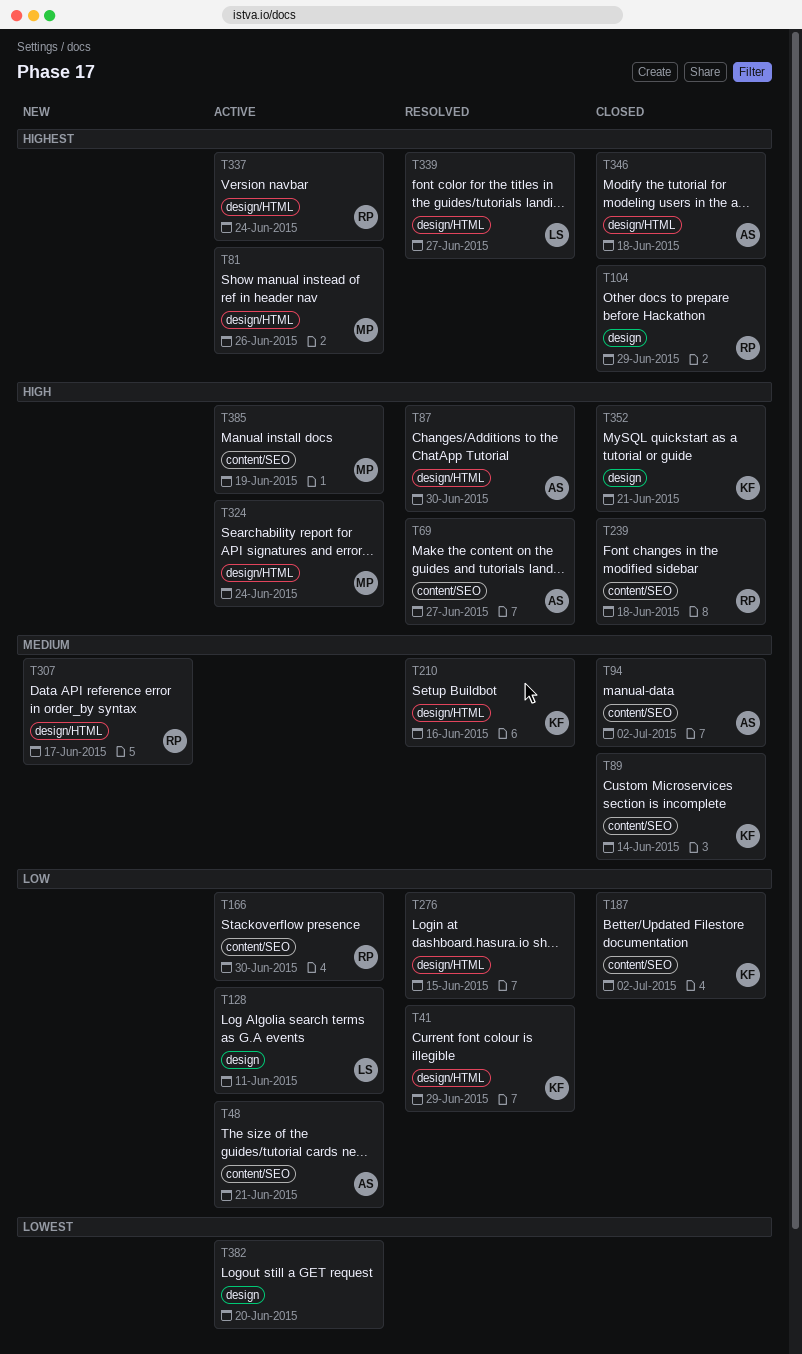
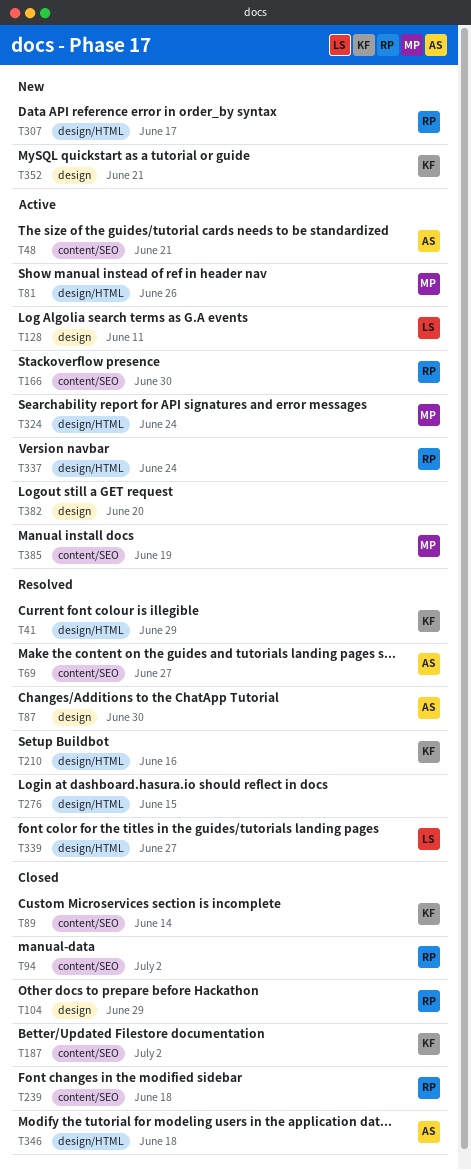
T87, label: design/HTML -> design
T94, owner: AS -> RP
T352, status: Closed -> New

